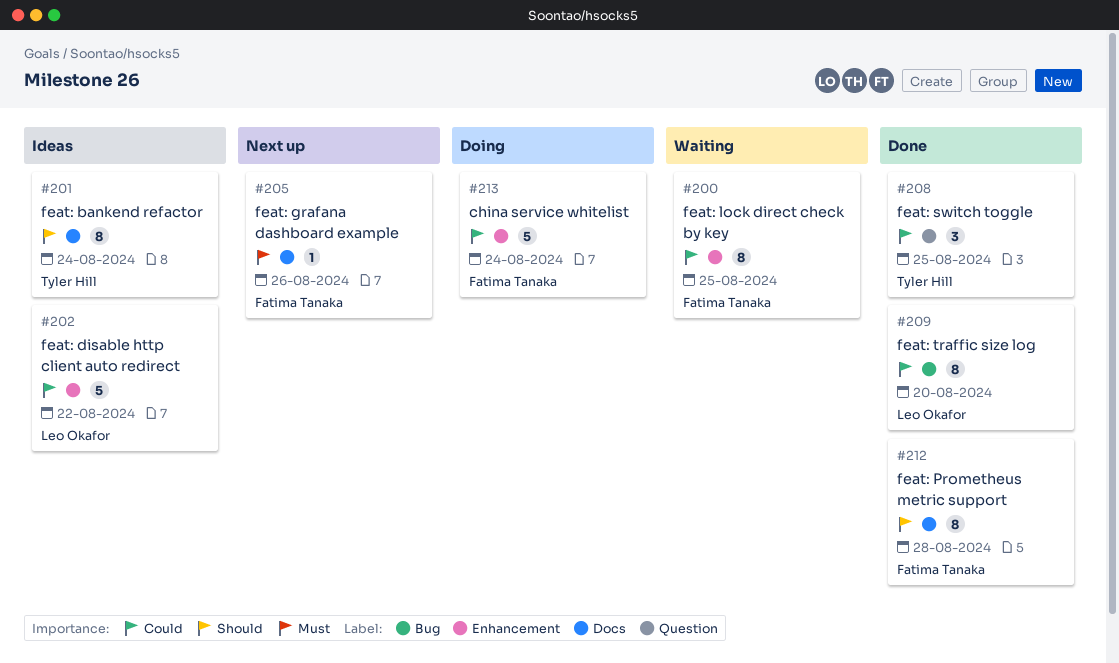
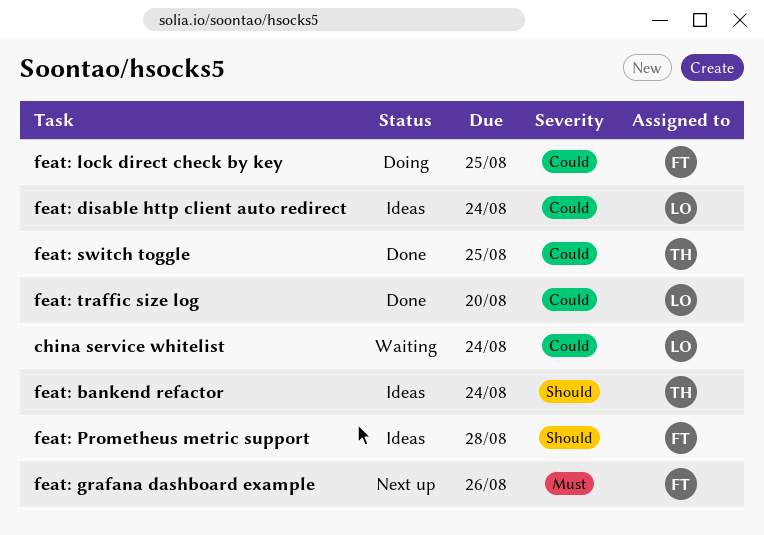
china service whitelist, status: Doing -> Waiting
china service whitelist, owner: Fatima Tanaka -> Leo Okafor
feat: disable http client auto redirect, due: Aug 22 -> Aug 24
feat: lock direct check by key, status: Waiting -> Doing
feat: Prometheus metric support, status: Done -> Ideas

